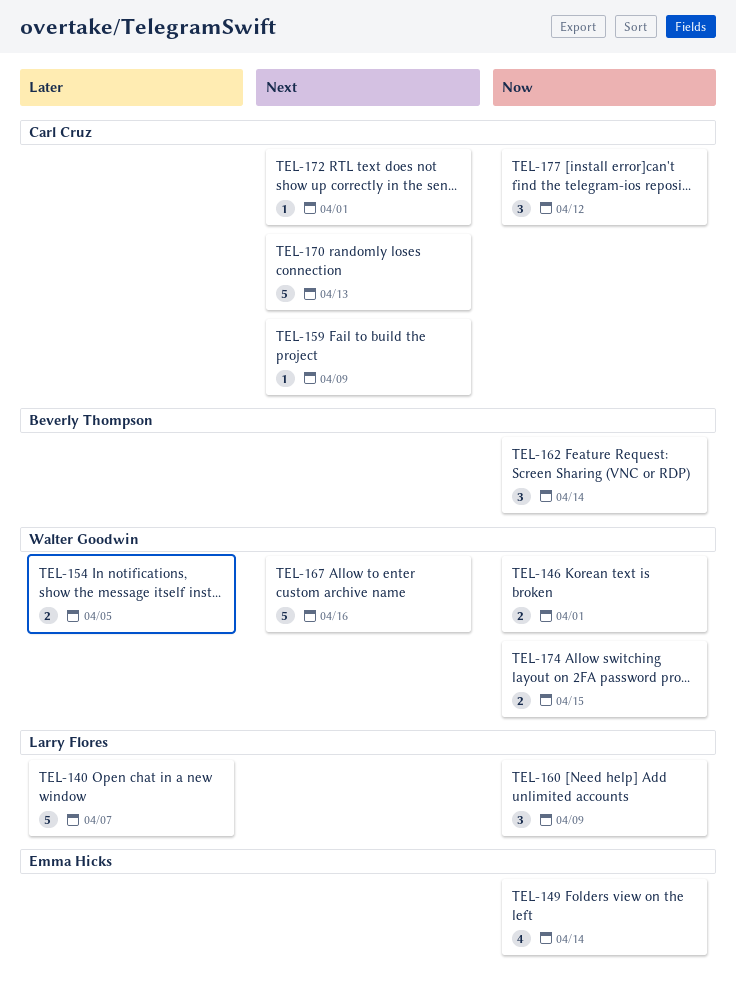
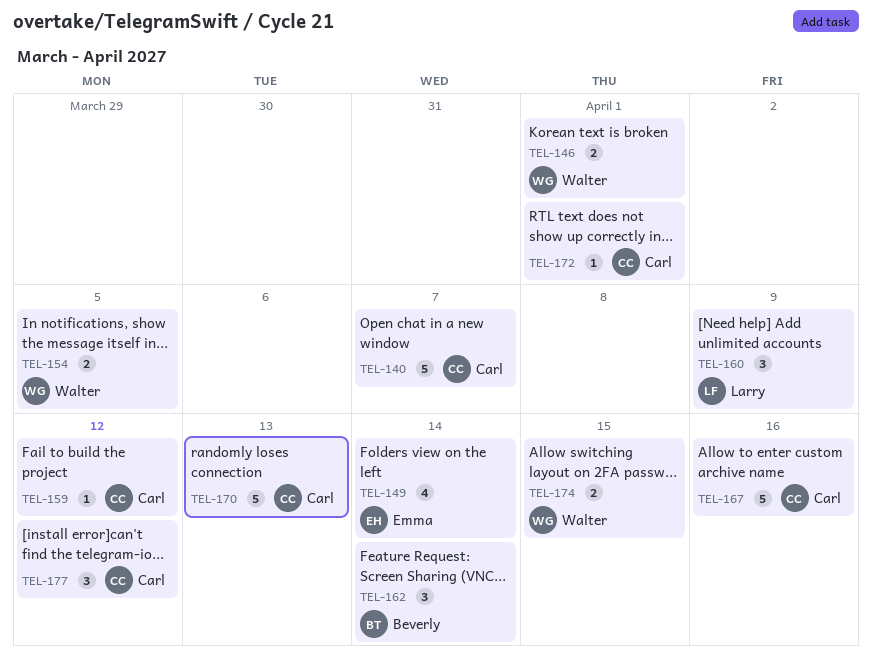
TEL-140, owner: Larry Flores -> Carl Cruz
TEL-159, due: Apr 9 -> Apr 12
TEL-167, owner: Walter Goodwin -> Carl Cruz

